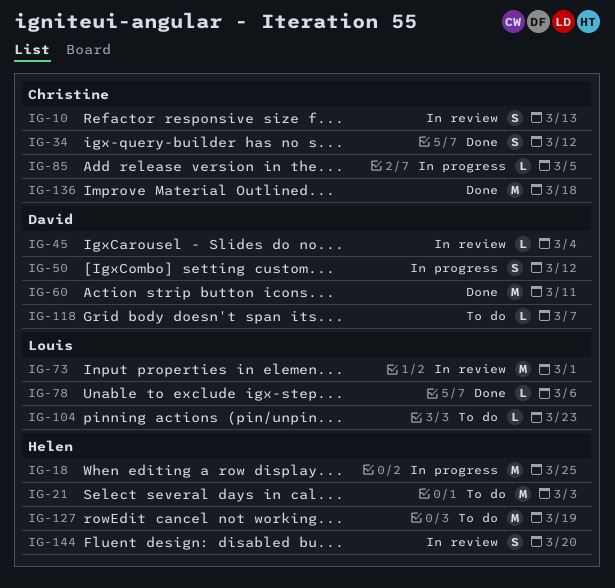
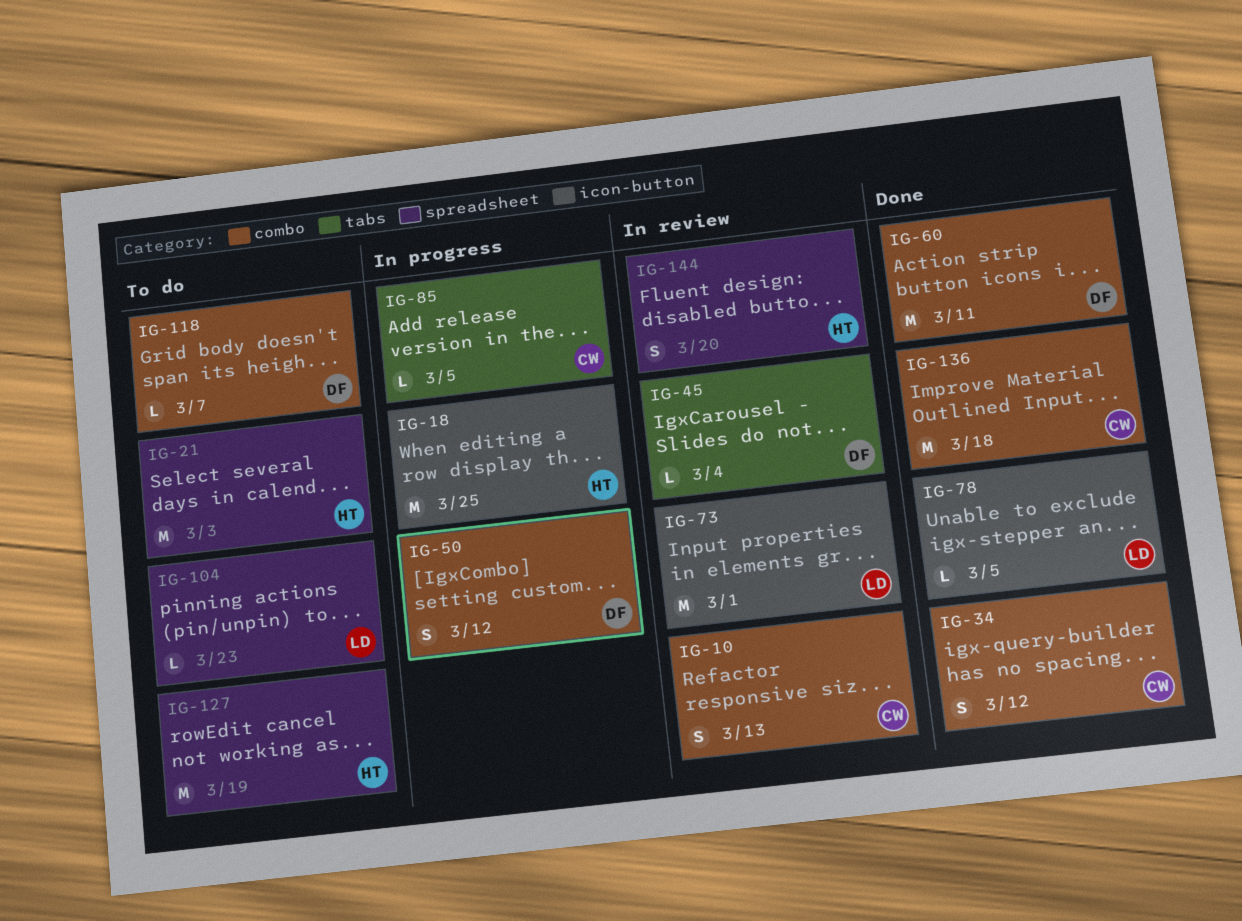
IG-78, due: Mar 6 -> Mar 5

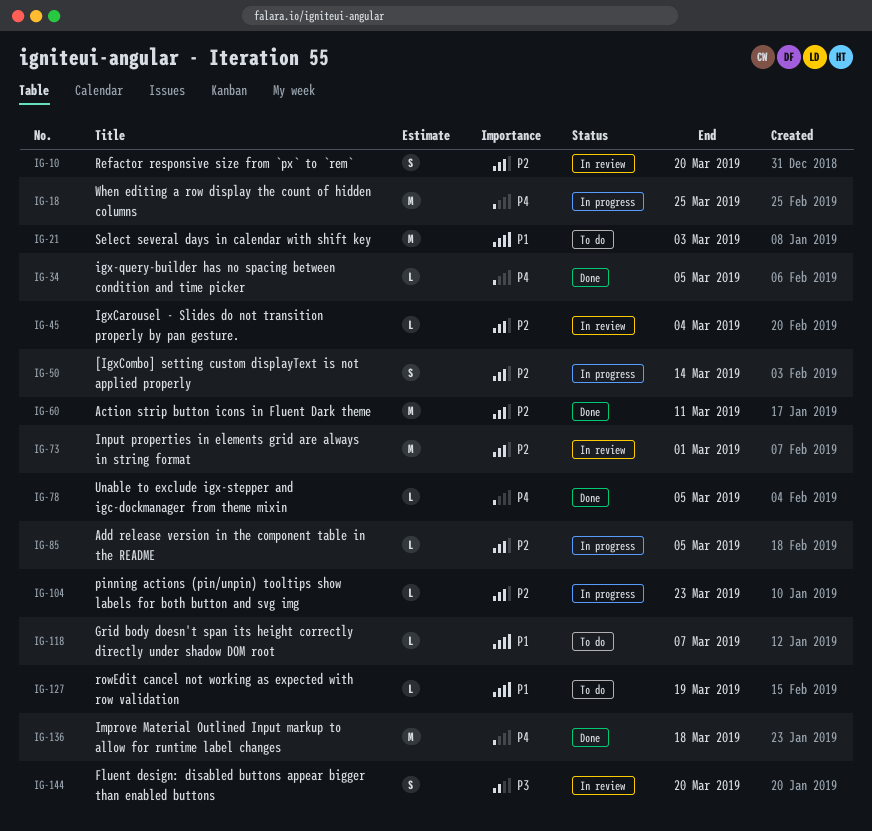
IG-10, due: Mar 13 -> Mar 20
IG-34, estimate: S -> L
IG-34, due: Mar 12 -> Mar 5
IG-50, due: Mar 12 -> Mar 14
IG-104, status: To do -> In progress
IG-127, estimate: M -> L

